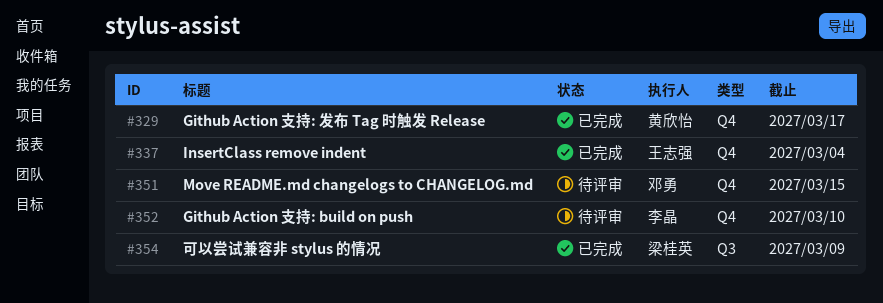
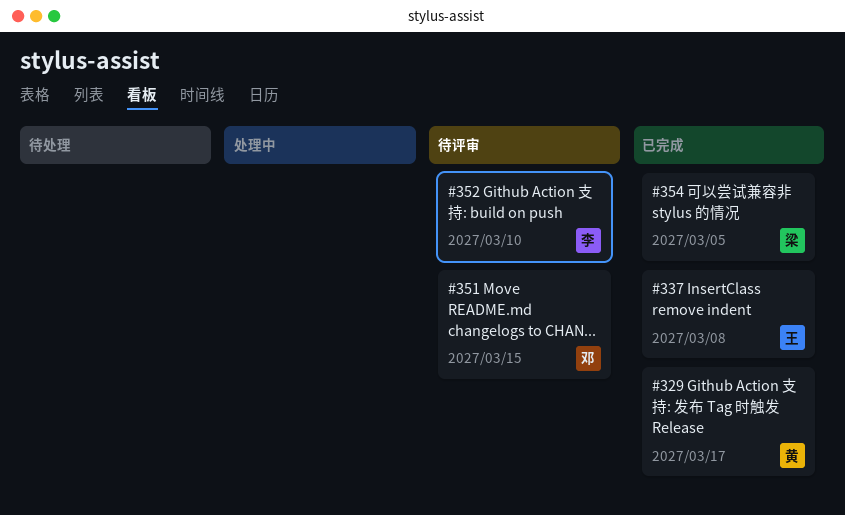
#337, due: Mar 4 -> Mar 8
#354, due: Mar 9 -> Mar 5

